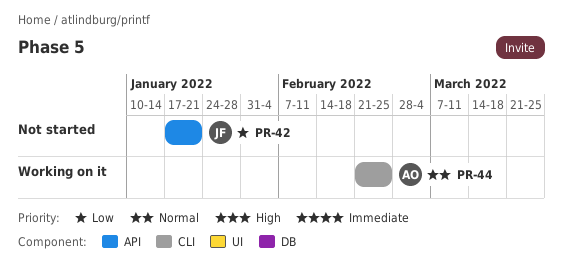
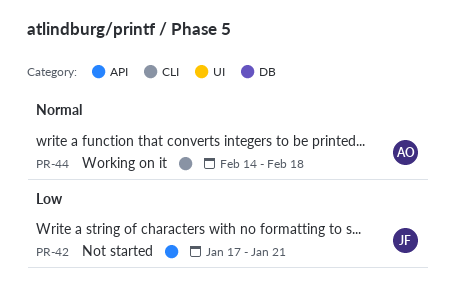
PR-44, start: Feb 21 -> Feb 14
PR-44, due: Feb 25 -> Feb 18

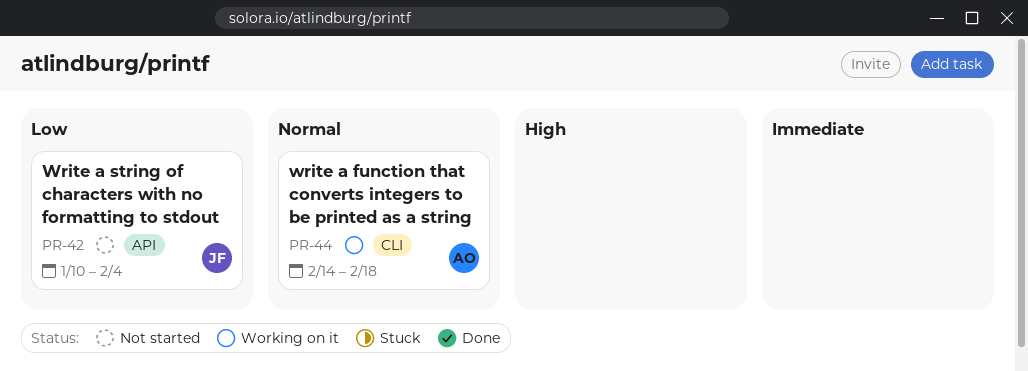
PR-42, start: Jan 17 -> Jan 10
PR-42, due: Jan 21 -> Feb 4

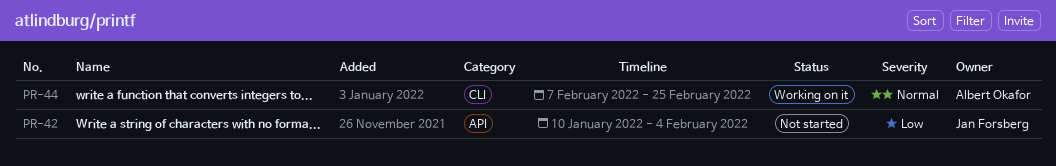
PR-44, start: Feb 14 -> Feb 7
PR-44, due: Feb 18 -> Feb 25

